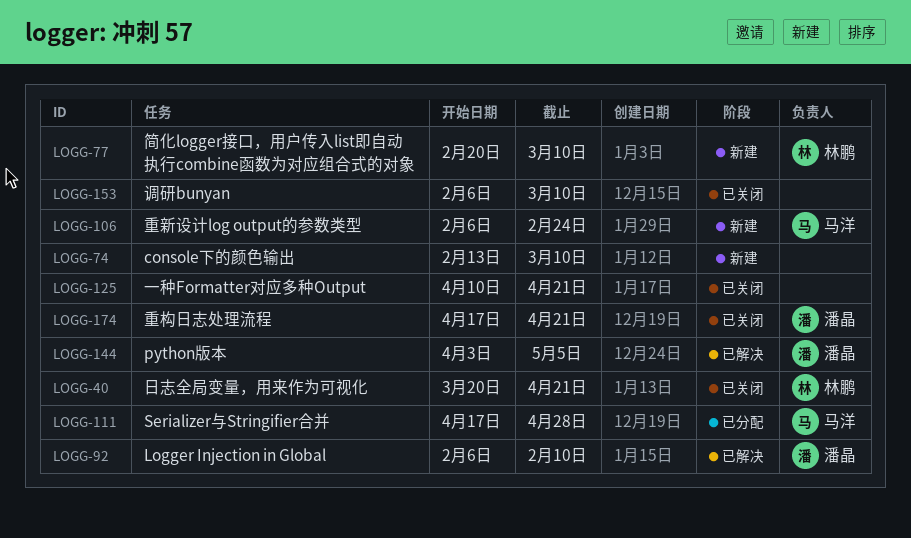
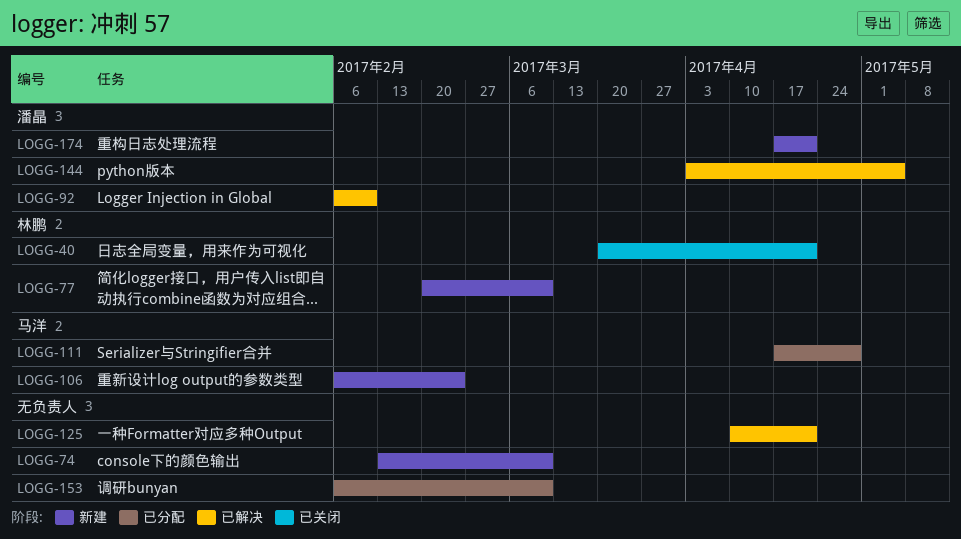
LOGG-125, status: 已关闭 -> 已解决
LOGG-153, status: 已关闭 -> 已分配
LOGG-174, status: 已关闭 -> 新建

